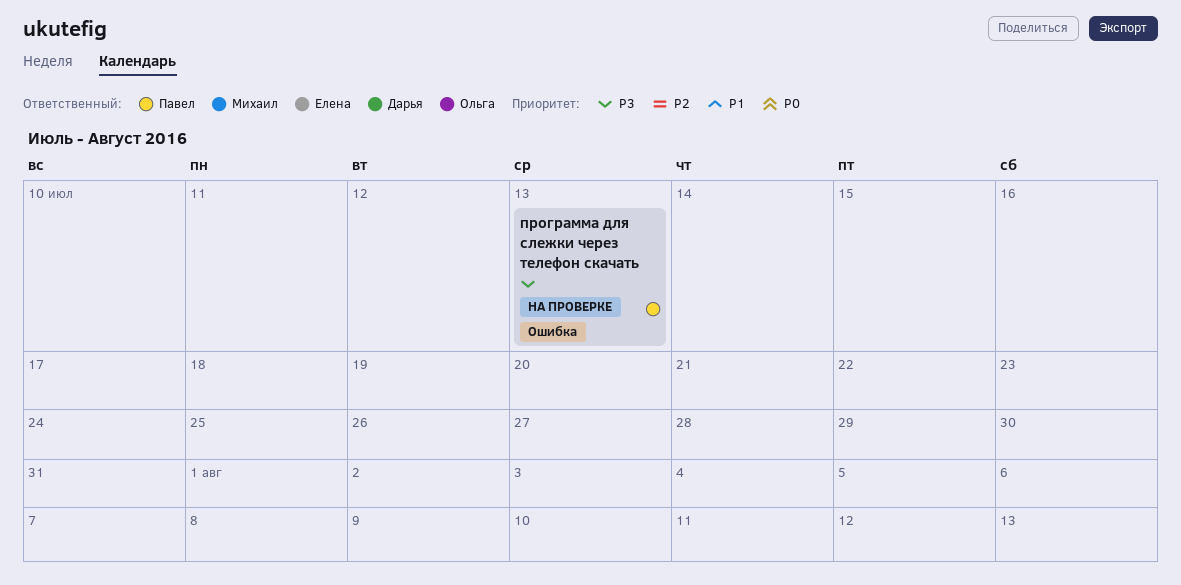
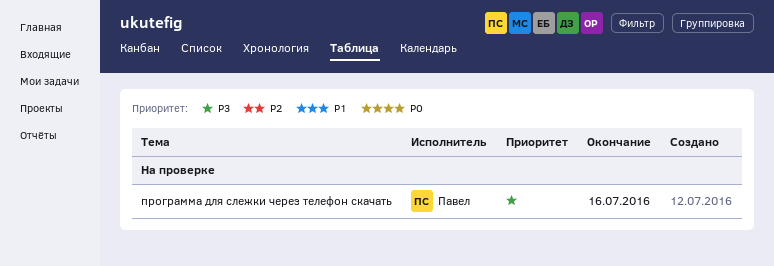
программа для слежки через телефон скачать, due: Jul 13 -> Jul 16

